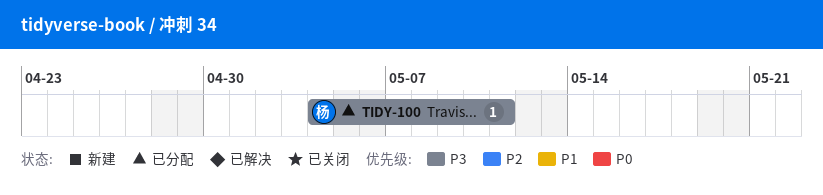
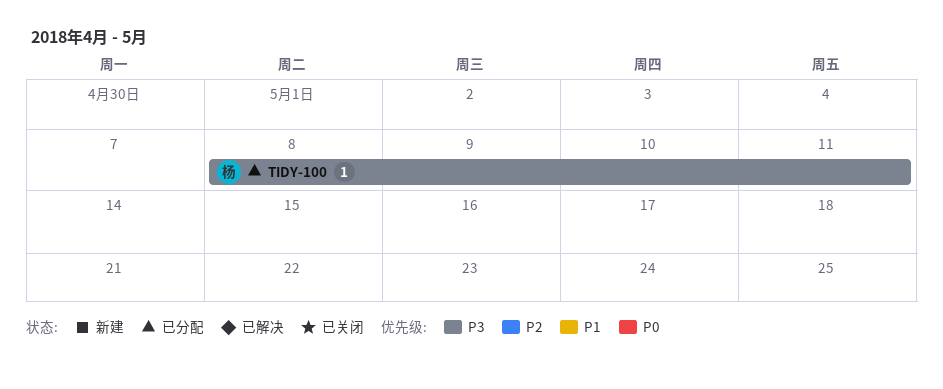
TIDY-100, start: May 4 -> May 8

